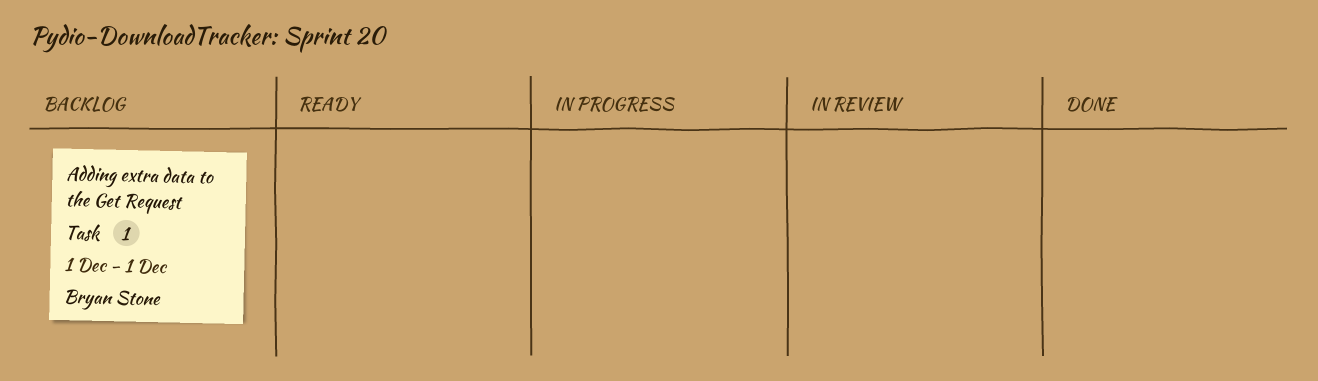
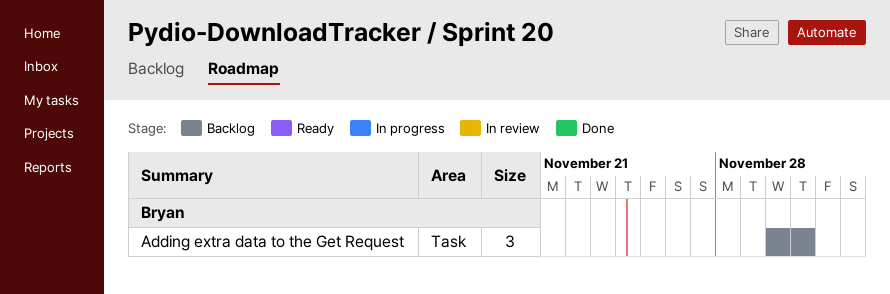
Adding extra data to the Get Request, estimate: 1 -> 3
Adding extra data to the Get Request, start: Dec 1 -> Nov 30

